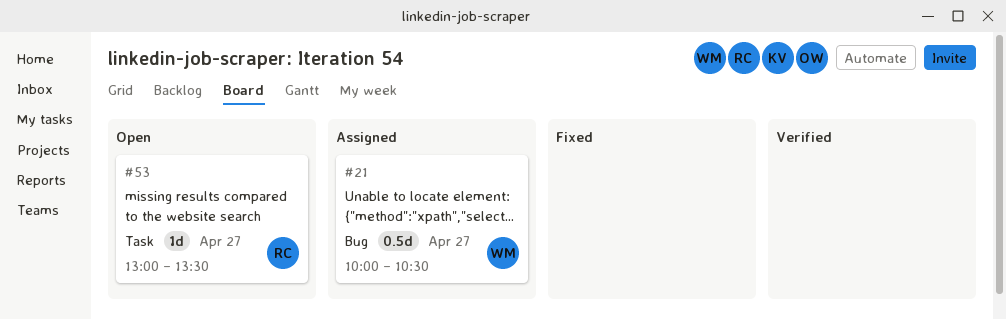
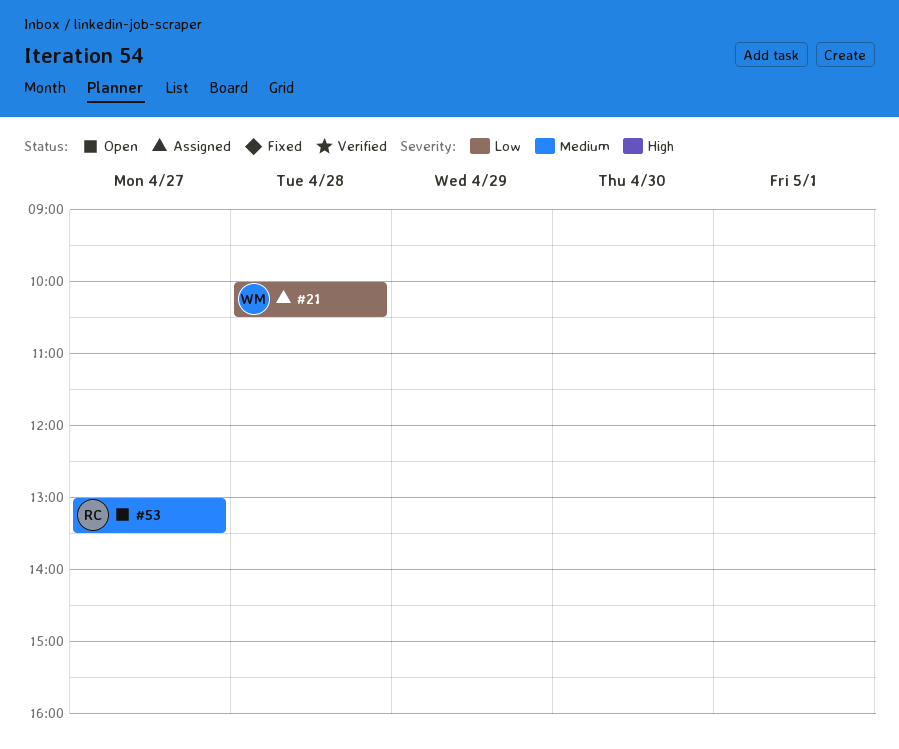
#21, day: Apr 27 -> Apr 28

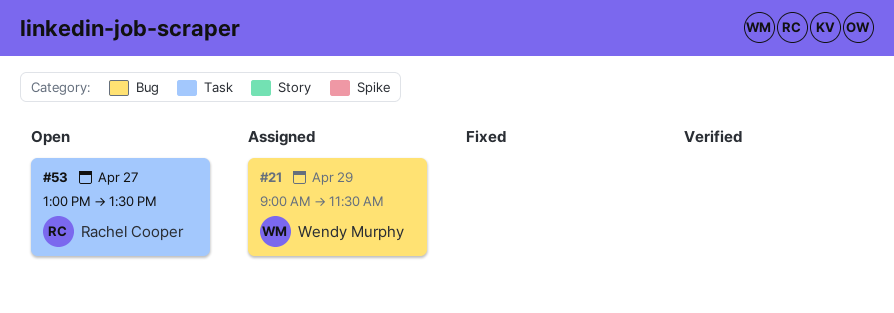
#21, day: Apr 28 -> Apr 29
#21, begins: 10:00 -> 09:00
#21, ends: 10:30 -> 11:30

